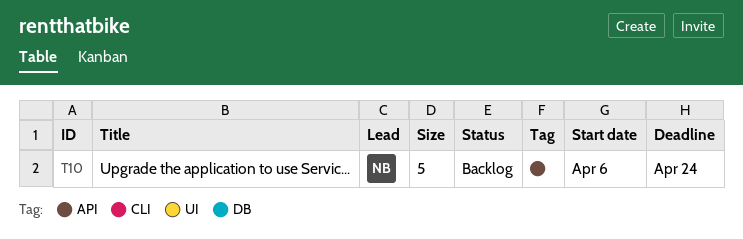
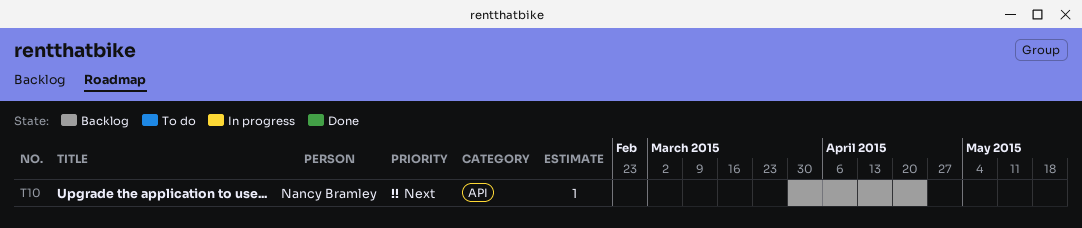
T10, estimate: 5 -> 1
T10, start: Apr 6 -> Mar 30

